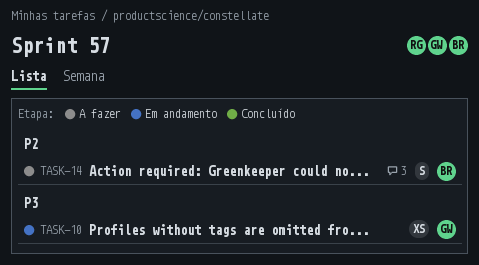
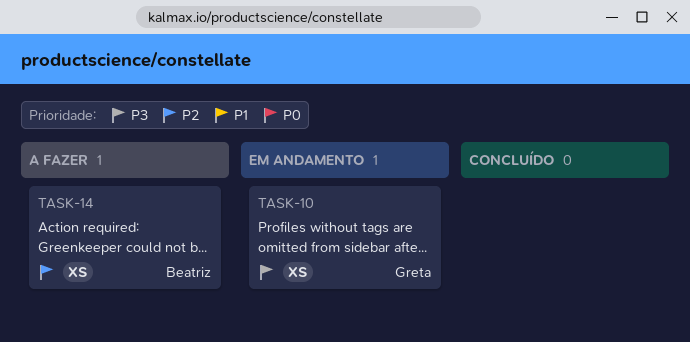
TASK-14, estimate: S -> XS

